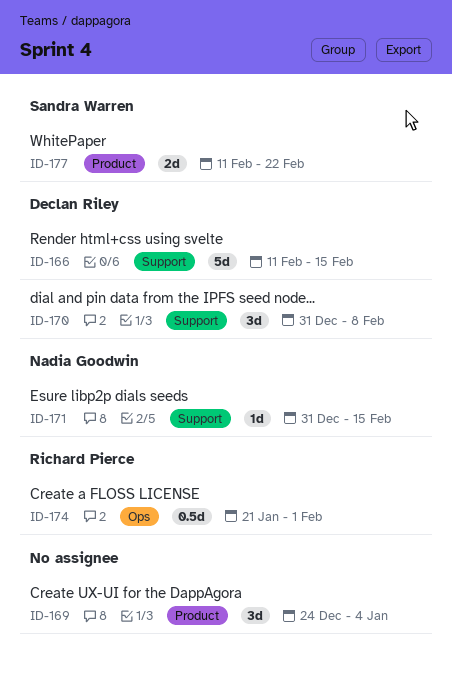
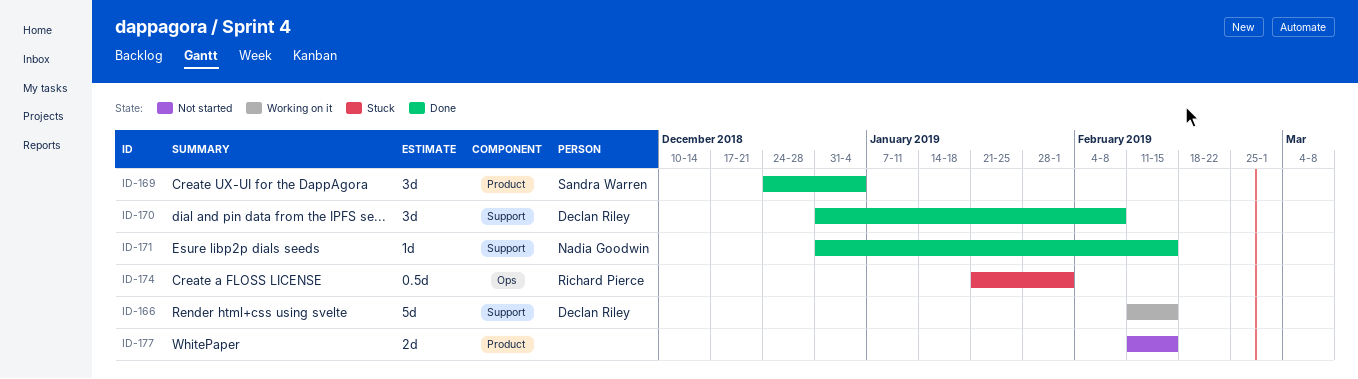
ID-169, owner: none -> Sandra Warren
ID-177, owner: Sandra Warren -> none
ID-177, due: Feb 22 -> Feb 15

